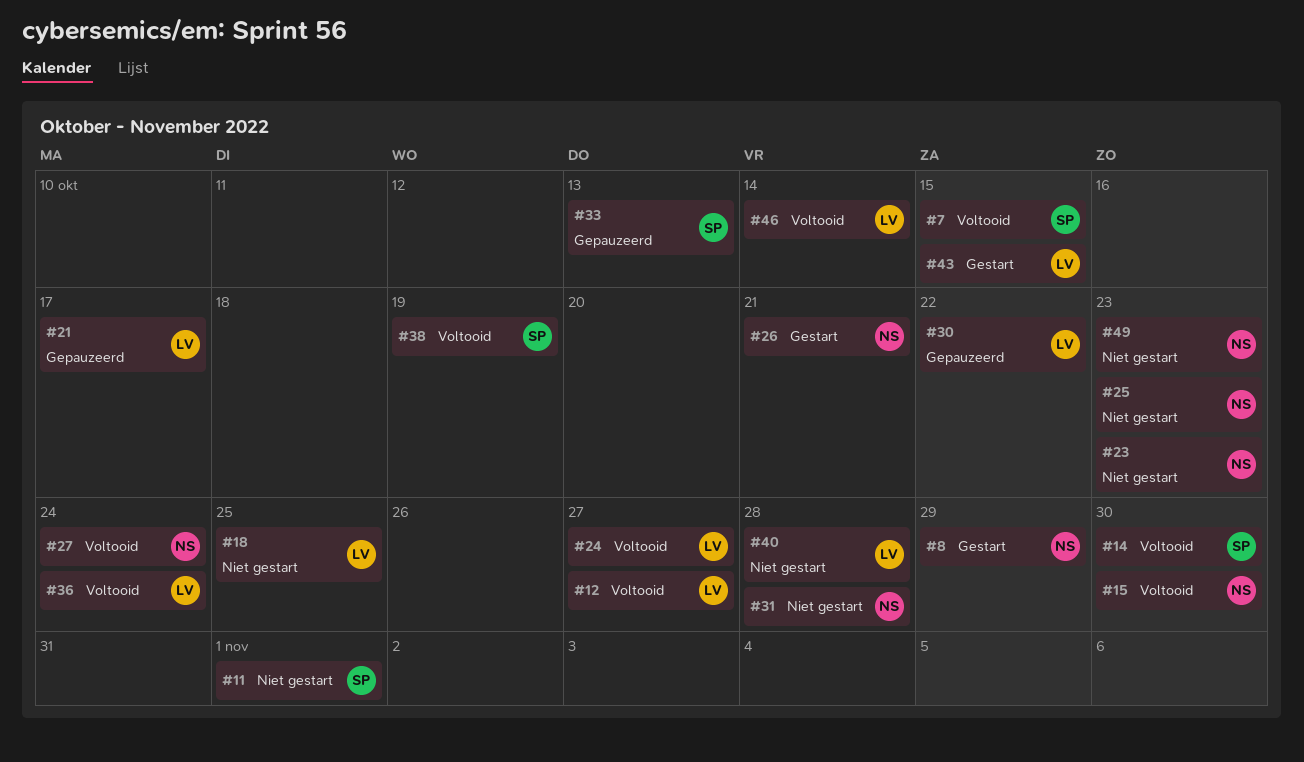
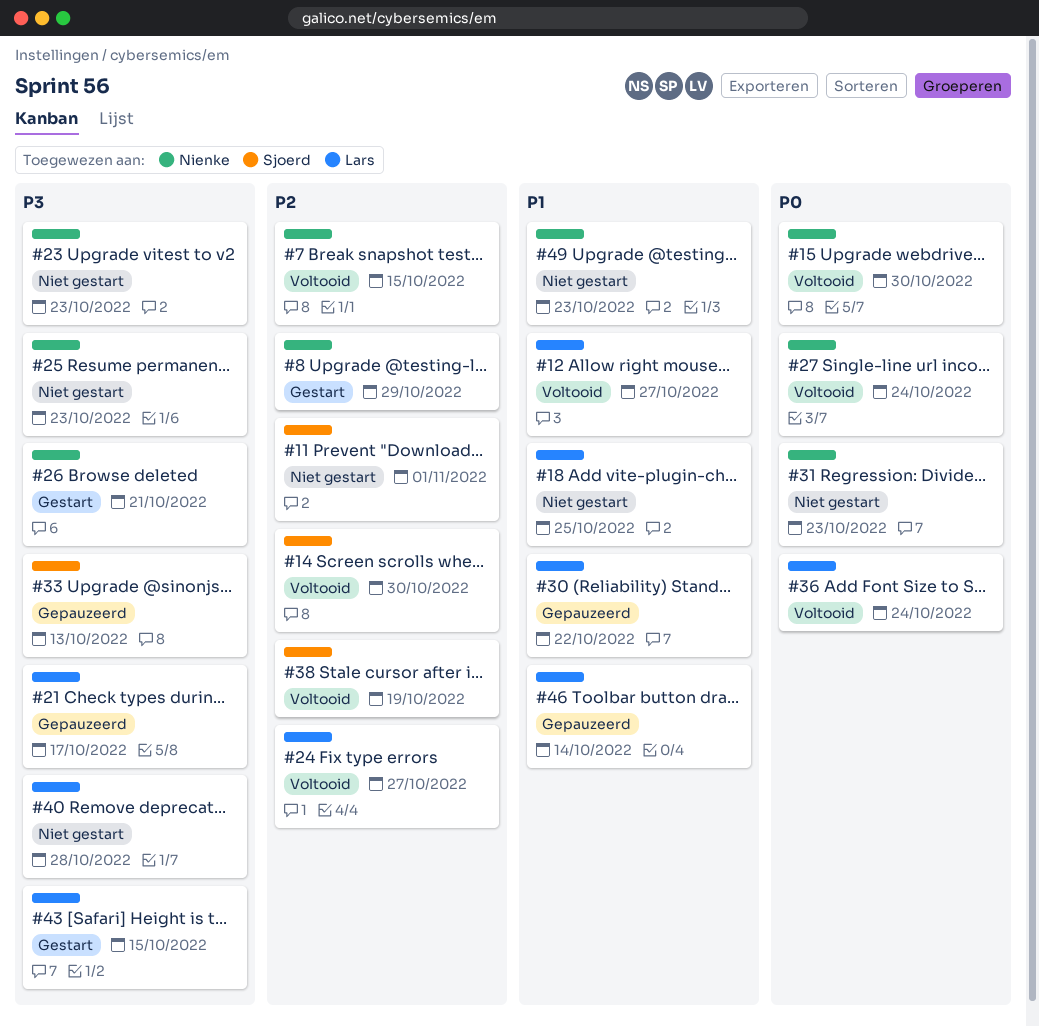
#7, owner: Sjoerd -> Nienke
#31, due: Oct 28 -> Oct 23
#46, status: Voltooid -> Gepauzeerd

